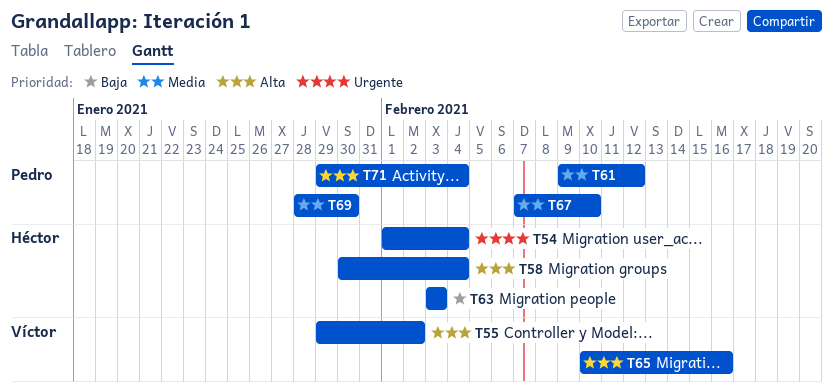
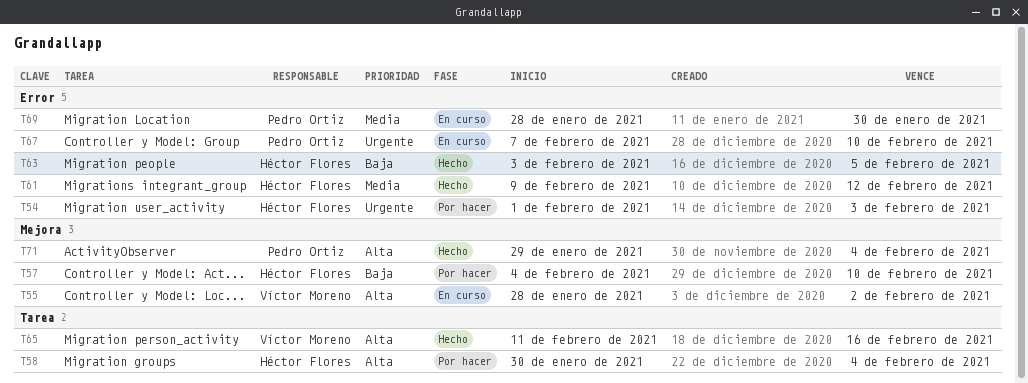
T54, due: Feb 4 -> Feb 3
T55, start: Jan 29 -> Jan 28
T57: none -> present
T61, owner: Pedro Ortiz -> Héctor Flores
T63, due: Feb 3 -> Feb 5
T65, start: Feb 10 -> Feb 11
T67, priority: Media -> Urgente

